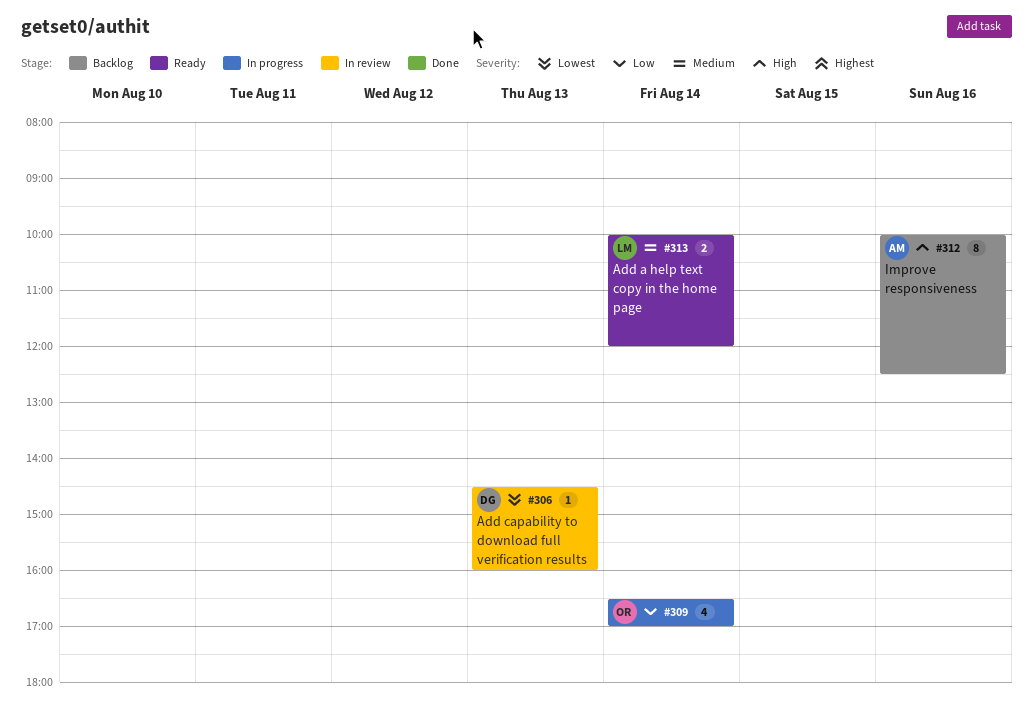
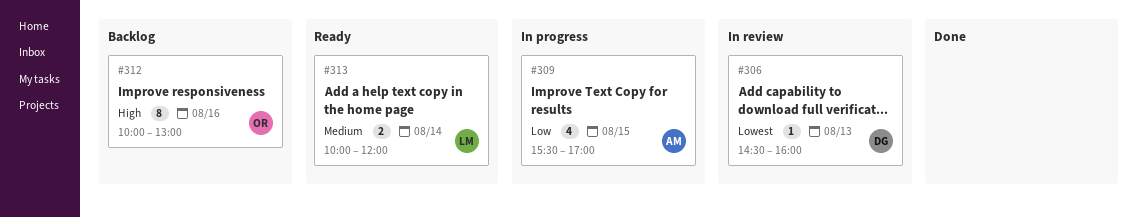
#309, owner: OR -> AM
#309, day: Aug 14 -> Aug 15
#309, begins: 16:30 -> 15:30
#312, owner: AM -> OR
#312, ends: 12:30 -> 13:00

